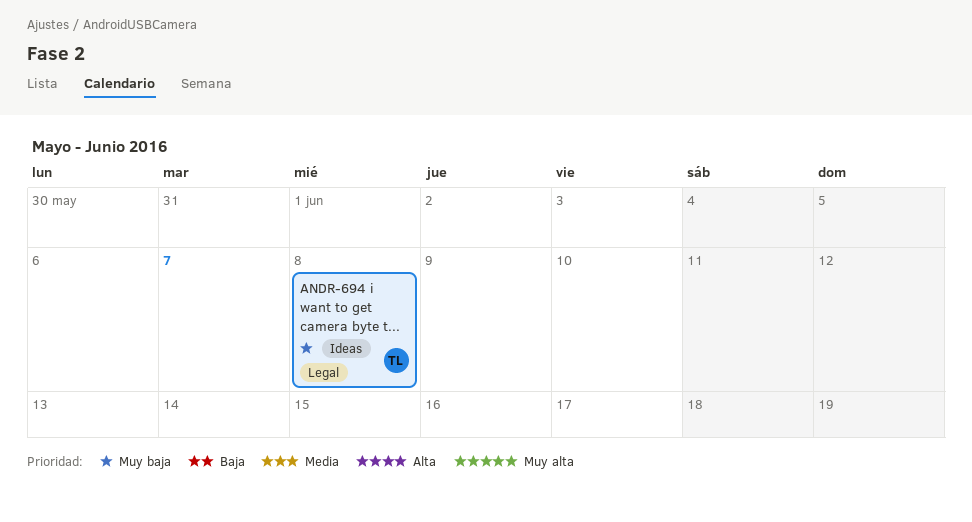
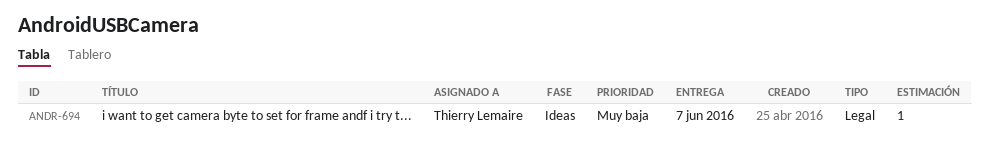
ANDR-694, due: Jun 8 -> Jun 7

